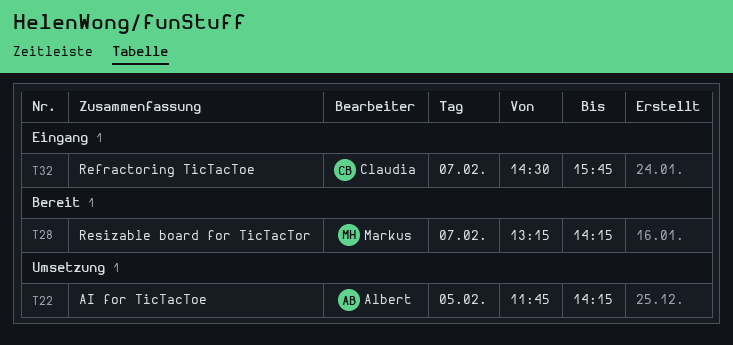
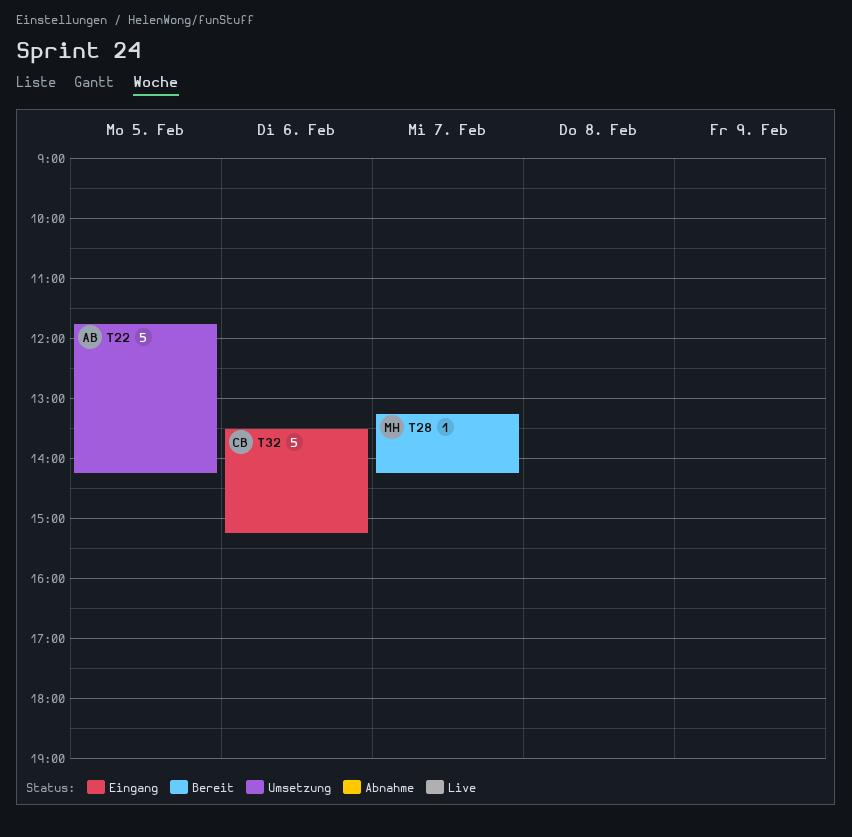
T32, day: Feb 7 -> Feb 6
T32, begins: 14:30 -> 13:30
T32, ends: 15:45 -> 15:15

